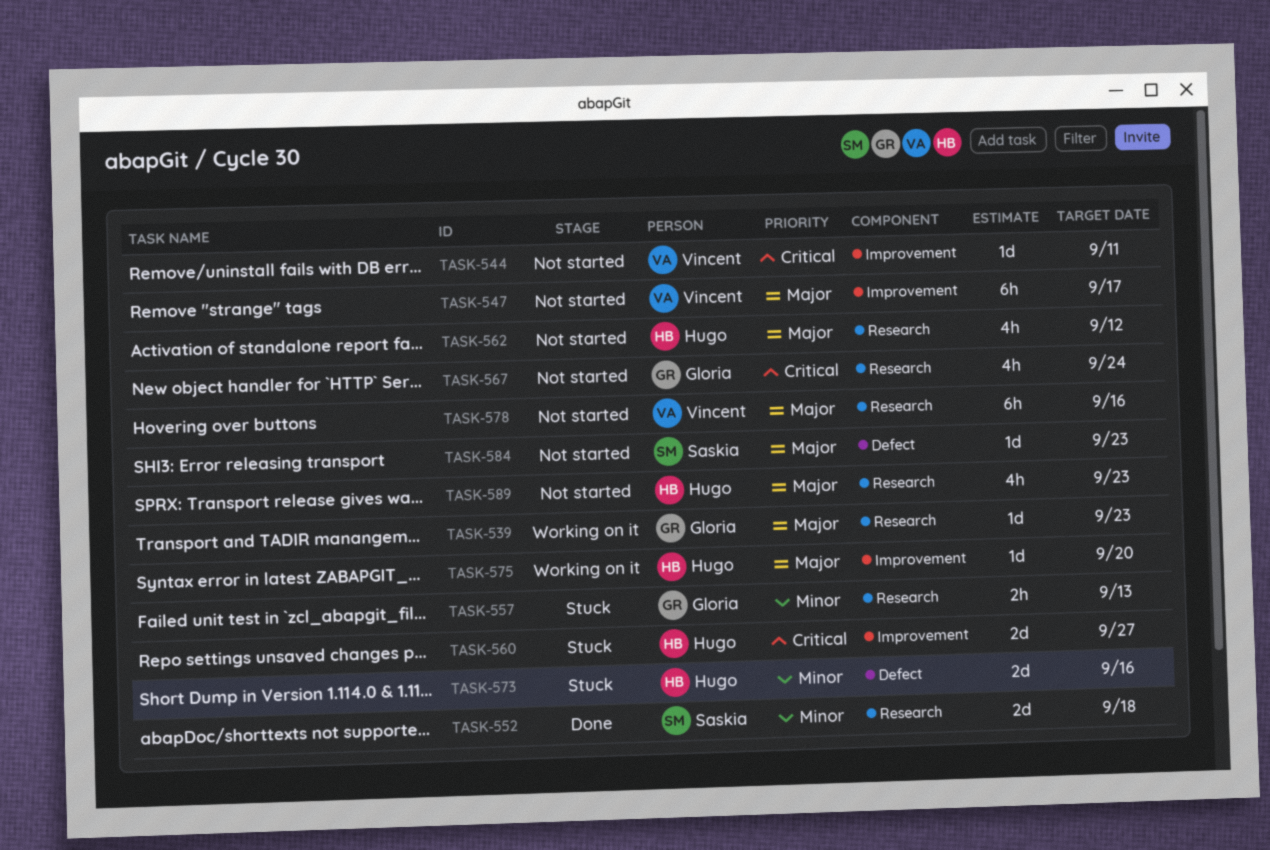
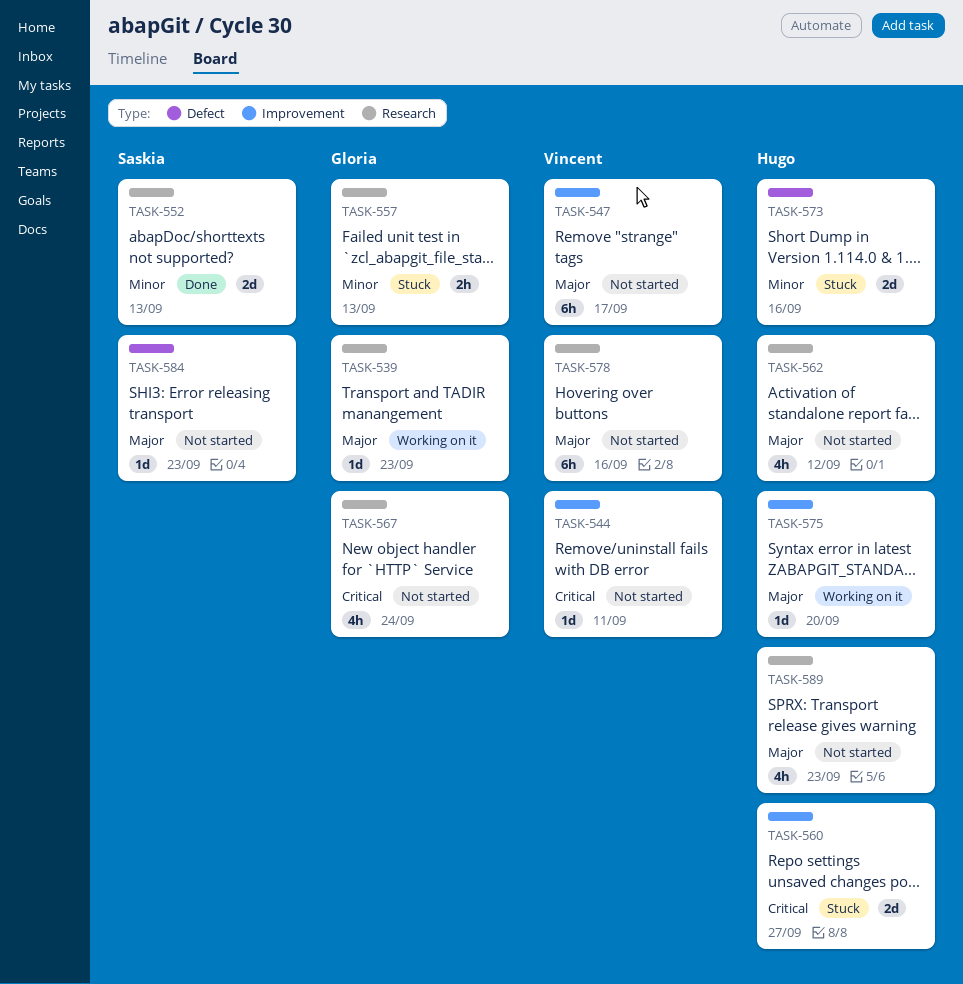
TASK-552, due: Sep 18 -> Sep 13

